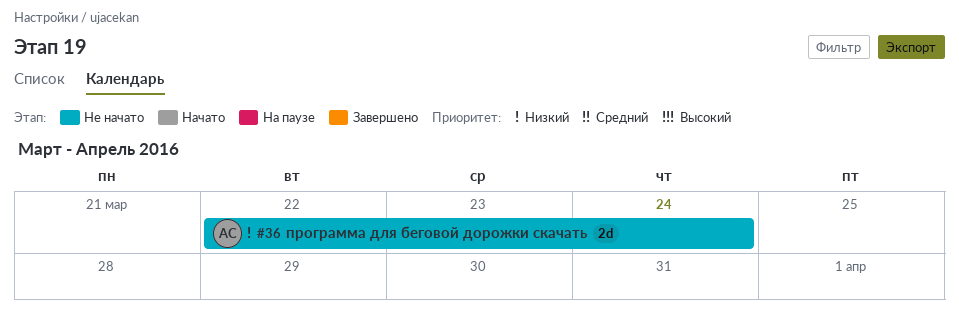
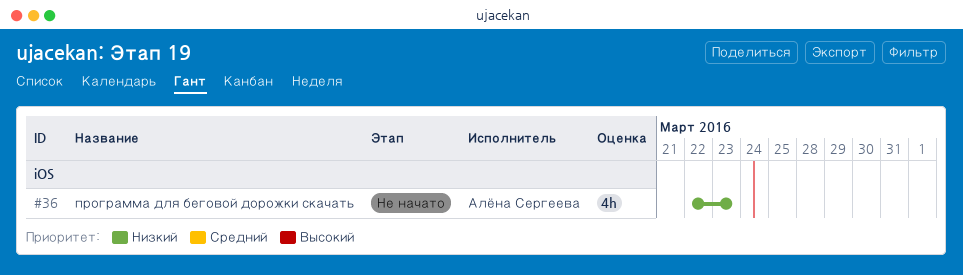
#36, estimate: 2d -> 4h
#36, due: Mar 24 -> Mar 23

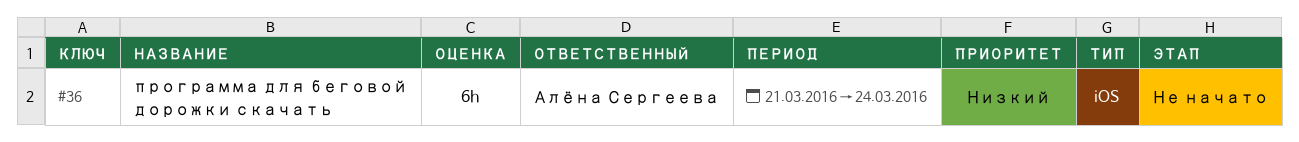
#36, estimate: 4h -> 6h
#36, start: Mar 22 -> Mar 21
#36, due: Mar 23 -> Mar 24

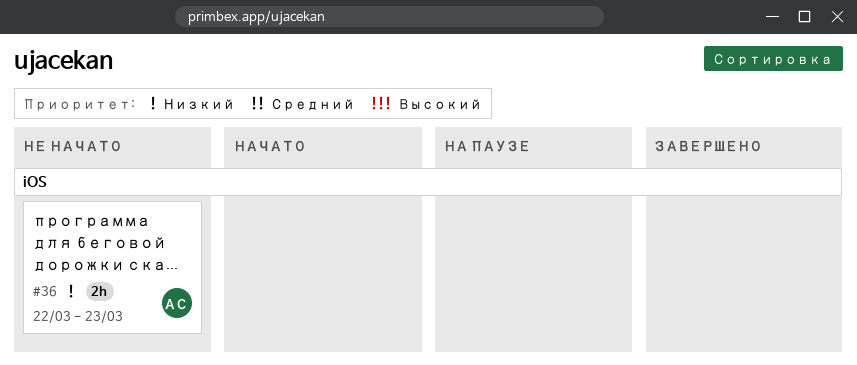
#36, estimate: 6h -> 2h
#36, start: Mar 21 -> Mar 22
#36, due: Mar 24 -> Mar 23

